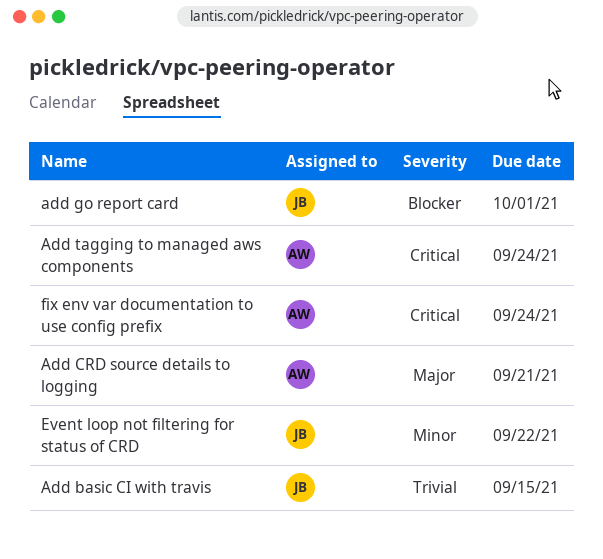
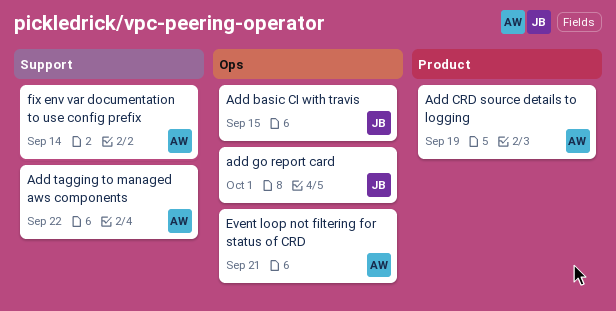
Add CRD source details to logging, due: Sep 21 -> Sep 19
Add tagging to managed aws components, due: Sep 24 -> Sep 22
Event loop not filtering for status of CRD, owner: JB -> AW
Event loop not filtering for status of CRD, due: Sep 22 -> Sep 21
fix env var documentation to use config prefix, due: Sep 24 -> Sep 14

